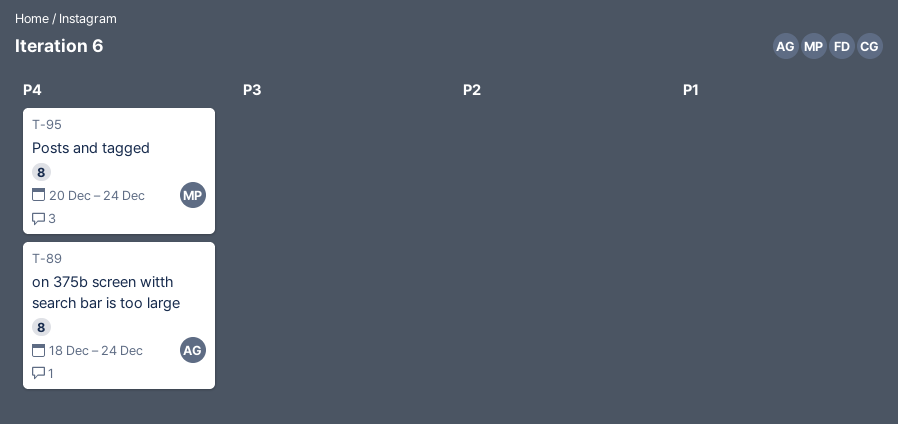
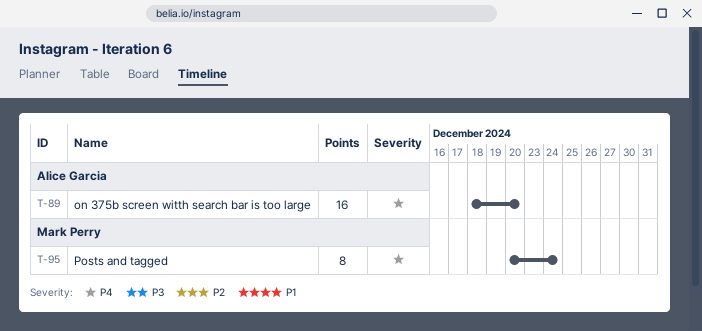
T-89, estimate: 8 -> 16
T-89, due: Dec 24 -> Dec 20

